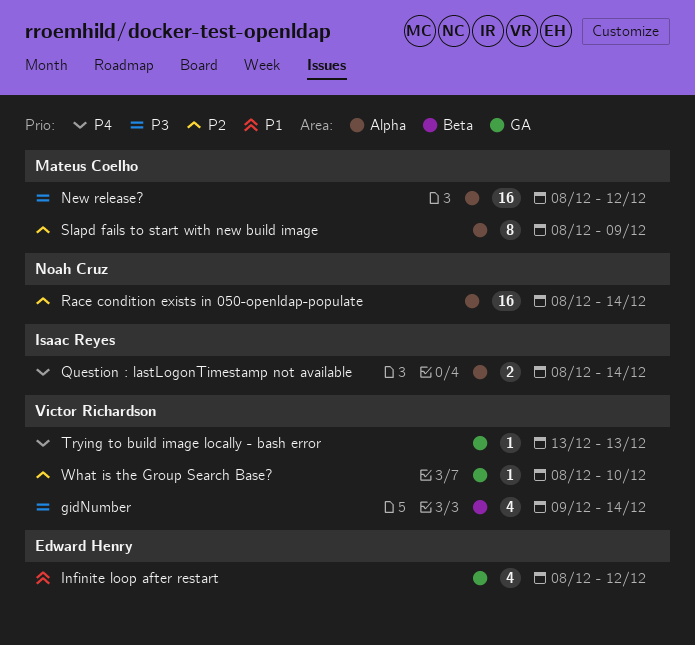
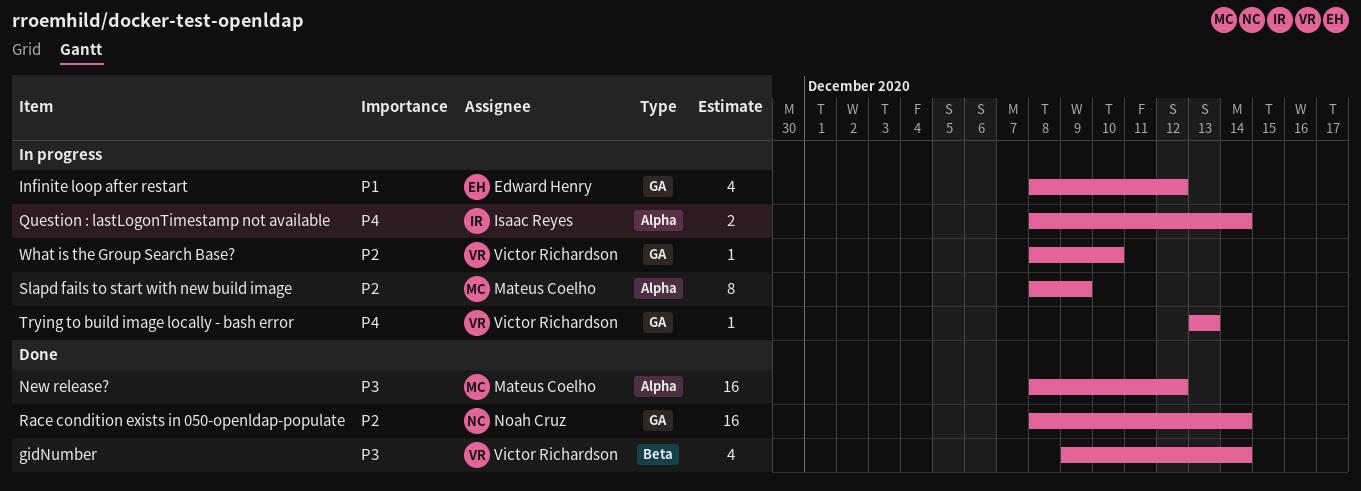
Race condition exists in 050-openldap-populate, label: Alpha -> GA

